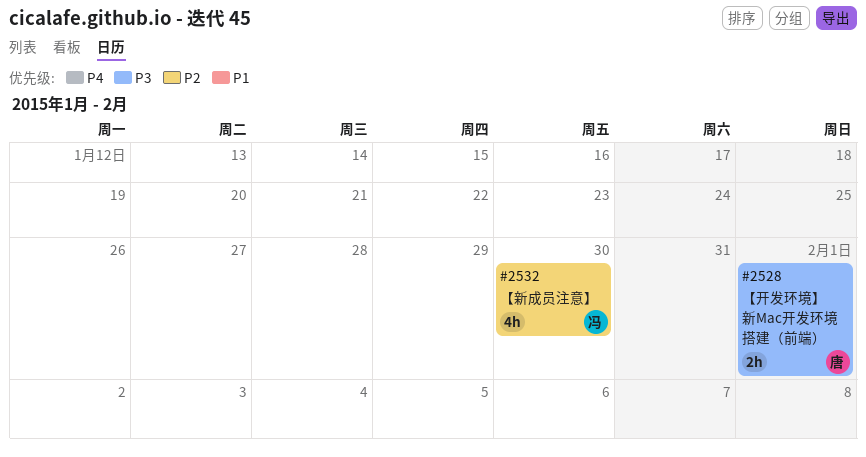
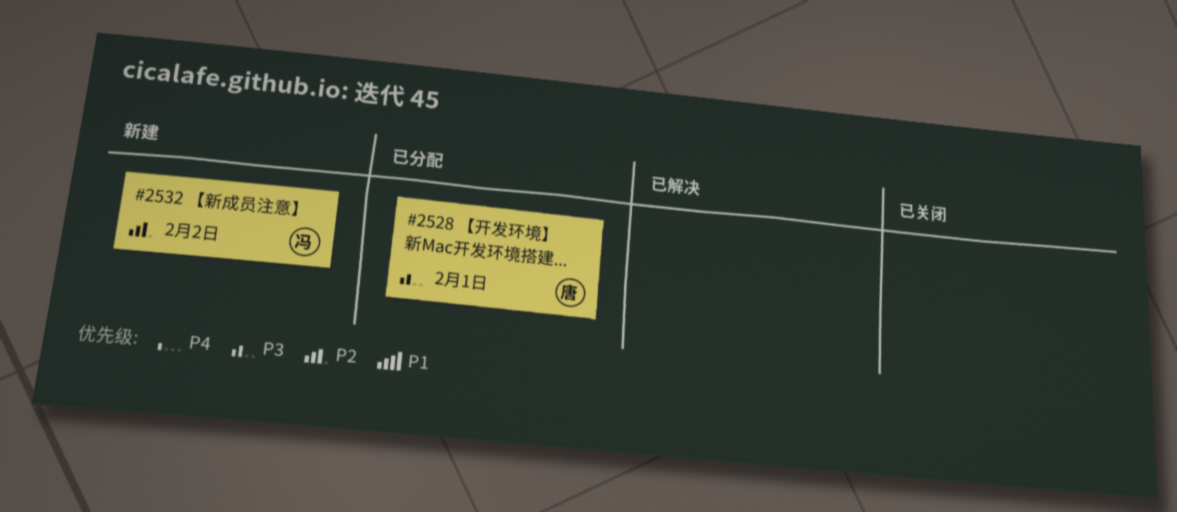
#2532, due: Jan 30 -> Feb 2

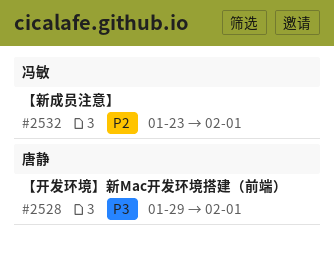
#2532, due: Feb 2 -> Feb 1

